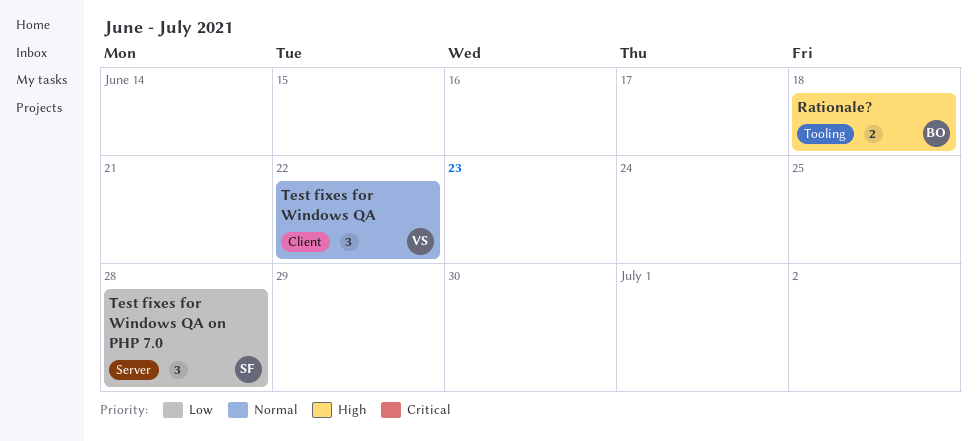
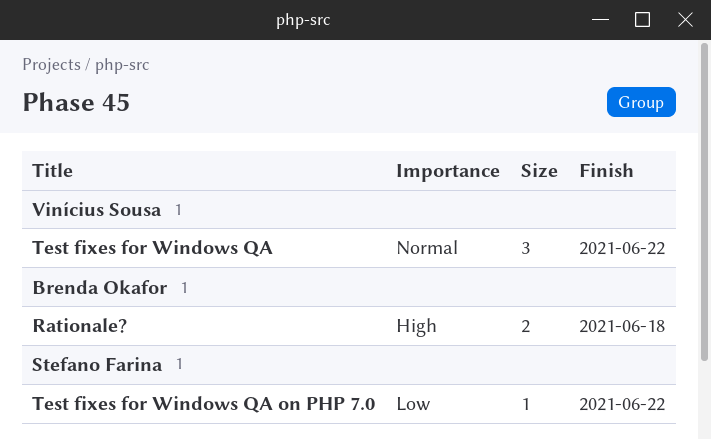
Test fixes for Windows QA on PHP 7.0, estimate: 3 -> 1
Test fixes for Windows QA on PHP 7.0, due: Jun 28 -> Jun 22

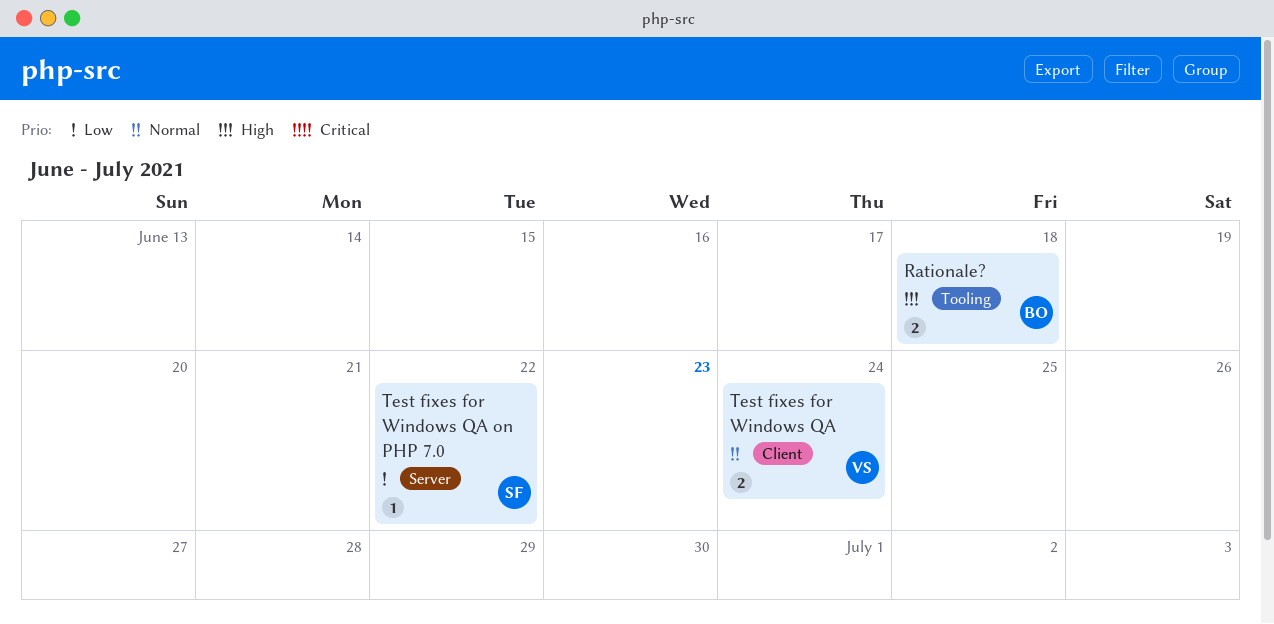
Test fixes for Windows QA, estimate: 3 -> 2
Test fixes for Windows QA, due: Jun 22 -> Jun 24

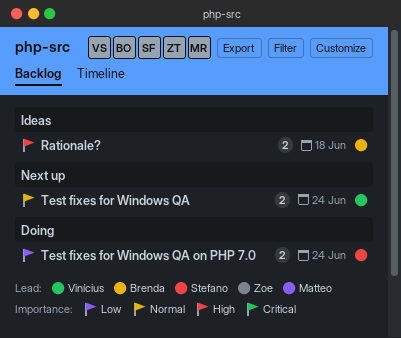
Test fixes for Windows QA on PHP 7.0, estimate: 1 -> 2
Test fixes for Windows QA on PHP 7.0, due: Jun 22 -> Jun 24

